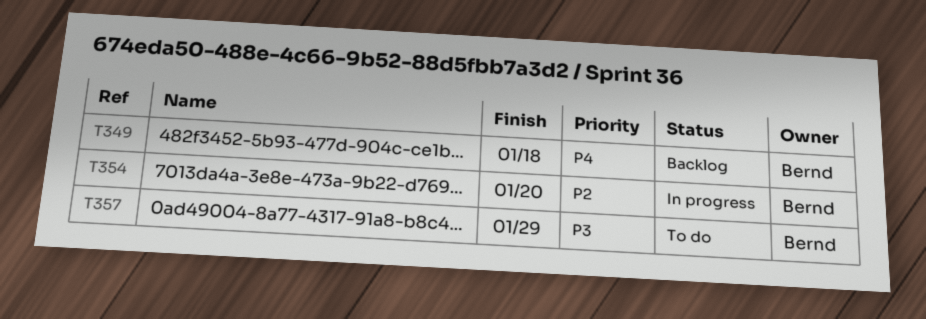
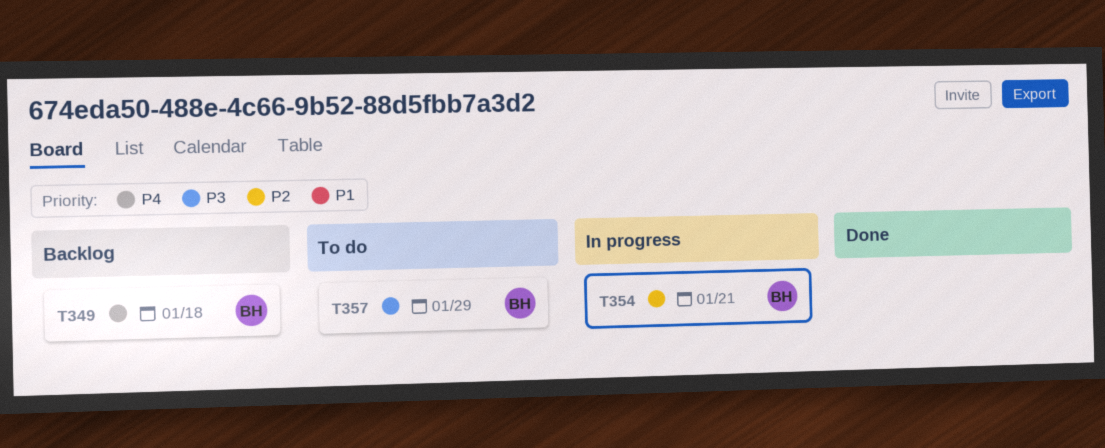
T354, due: Jan 20 -> Jan 21

